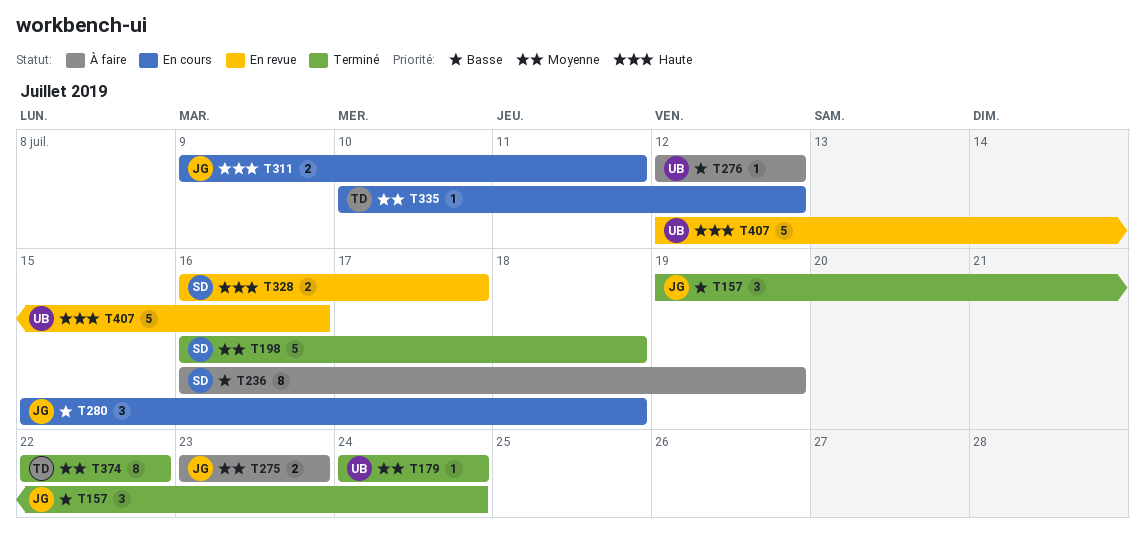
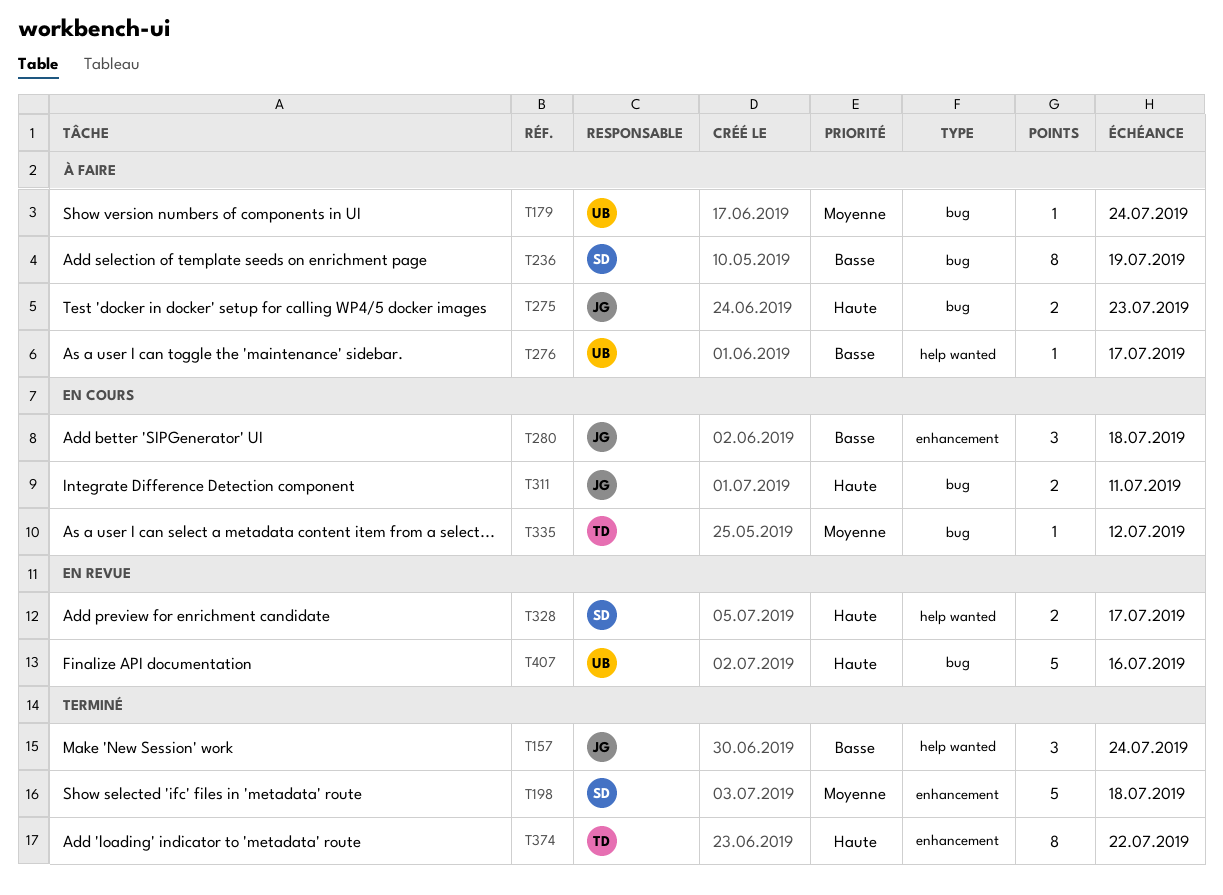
T179, status: Terminé -> À faire
T275, priority: Moyenne -> Haute
T276, due: Jul 12 -> Jul 17
T374, priority: Moyenne -> Haute

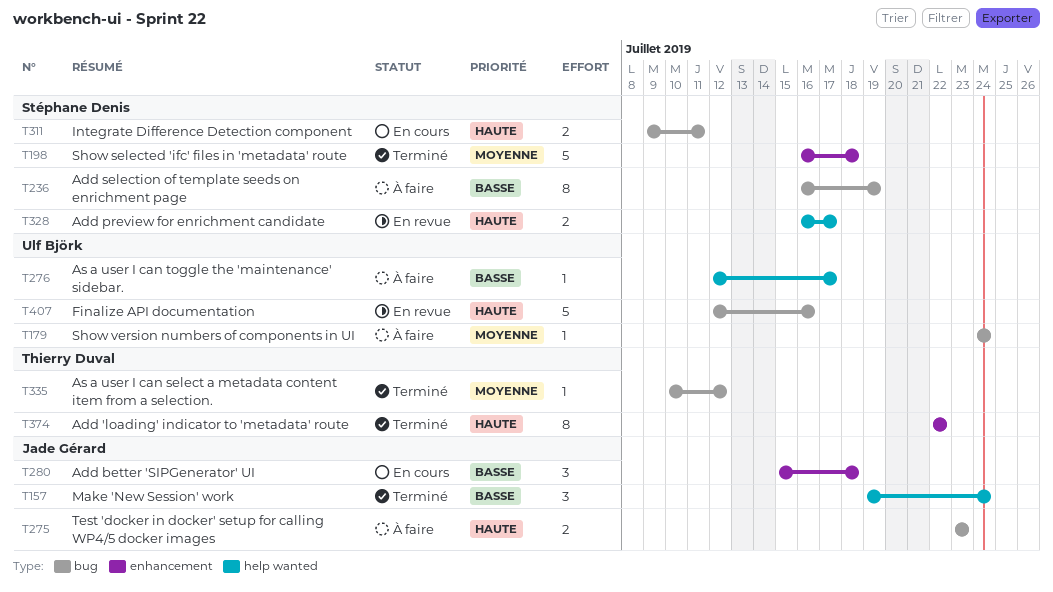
T311, owner: Jade Gérard -> Stéphane Denis
T335, status: En cours -> Terminé

